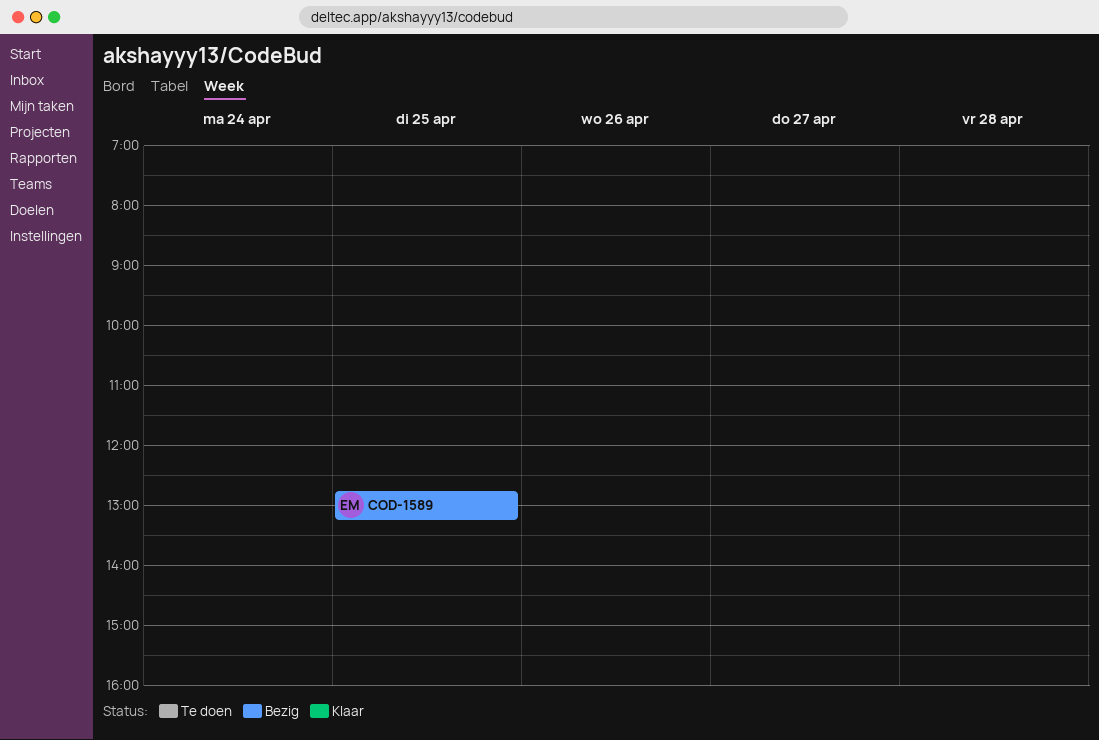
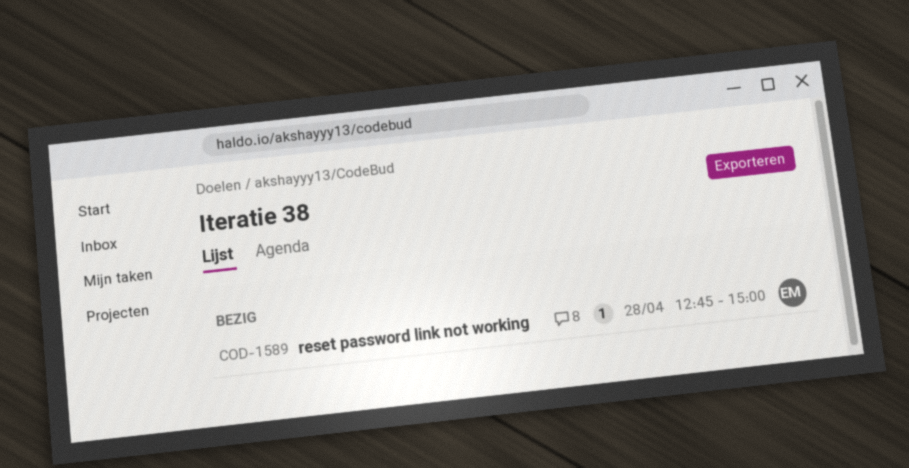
COD-1589, day: Apr 25 -> Apr 28
COD-1589, ends: 13:15 -> 15:00

